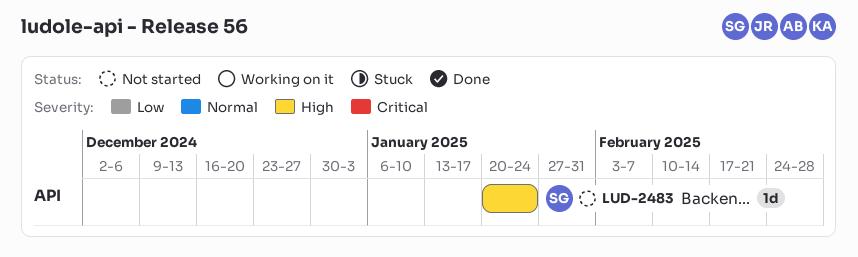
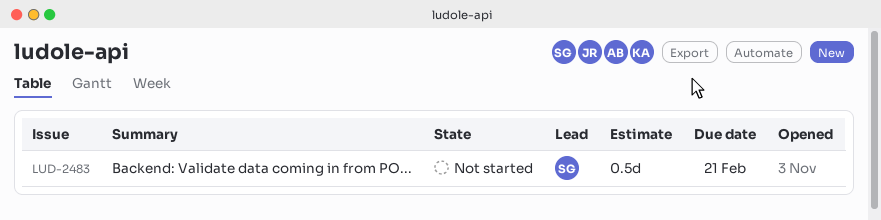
LUD-2483, estimate: 1d -> 0.5d
LUD-2483, due: Jan 24 -> Feb 21

